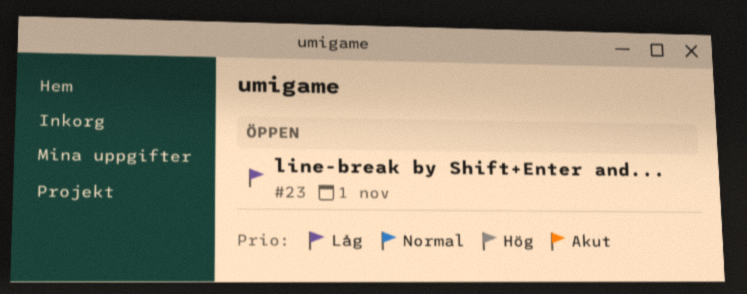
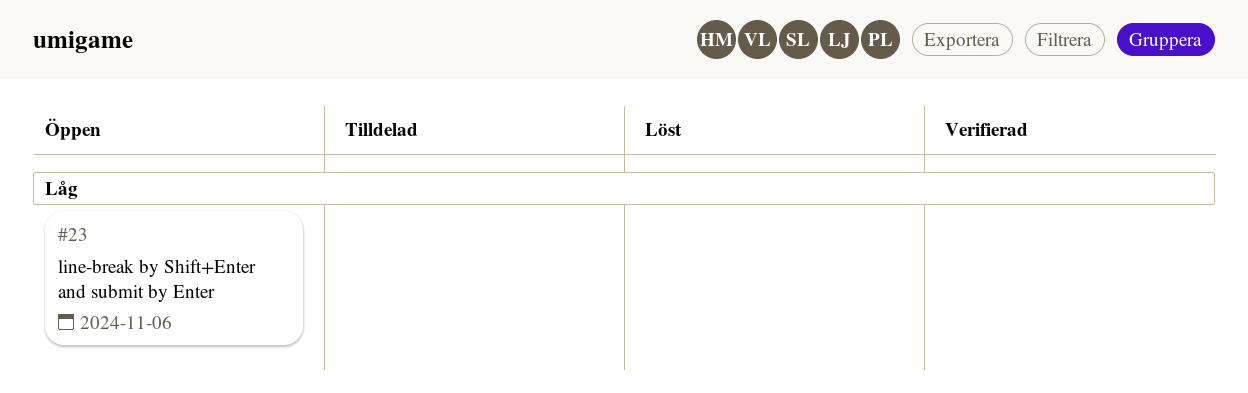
#23, due: Nov 1 -> Nov 6

